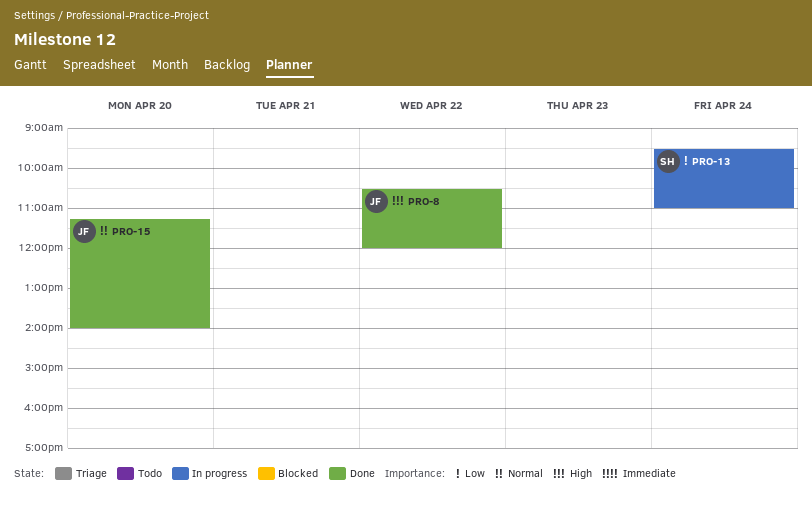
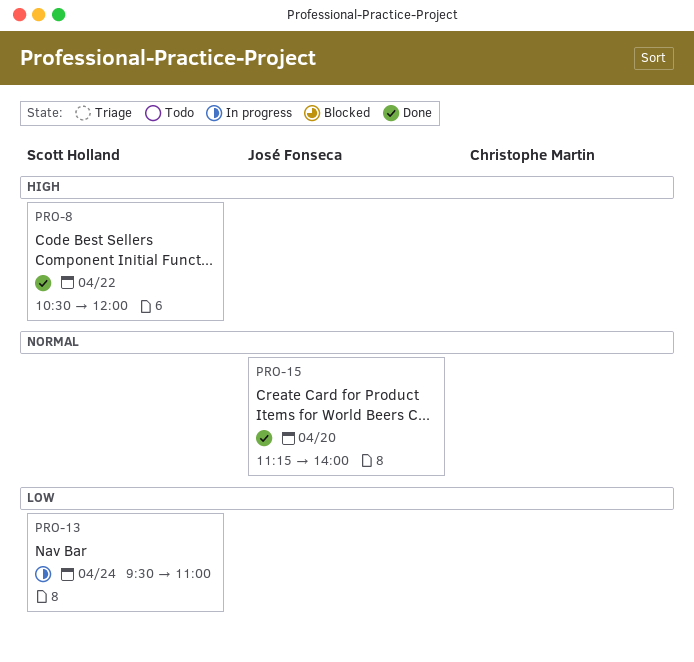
PRO-8, owner: José Fonseca -> Scott Holland

